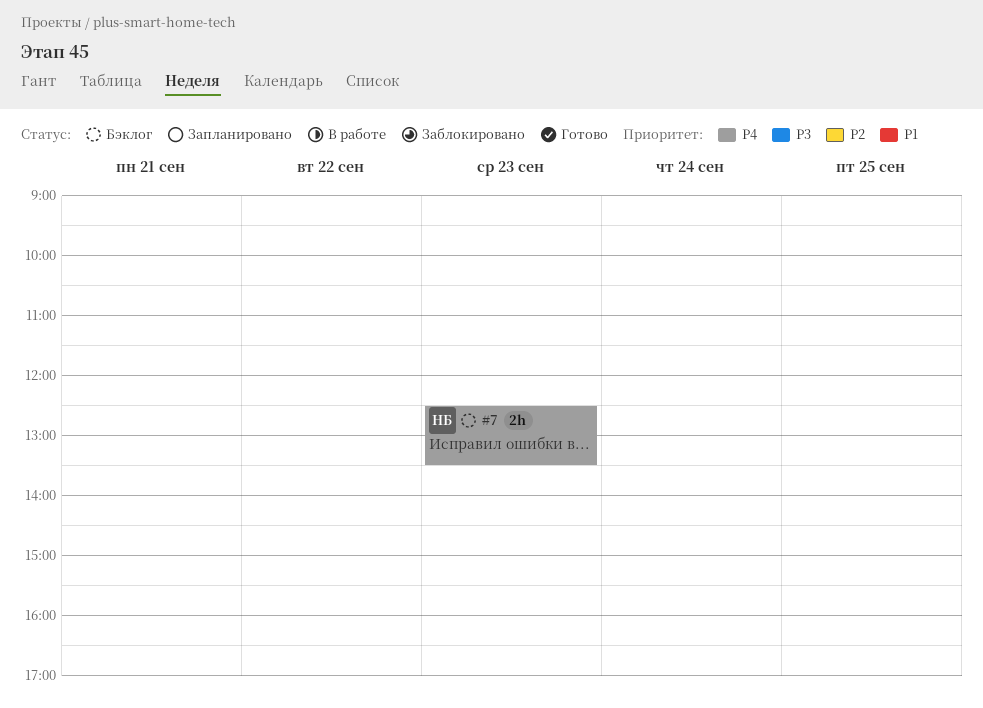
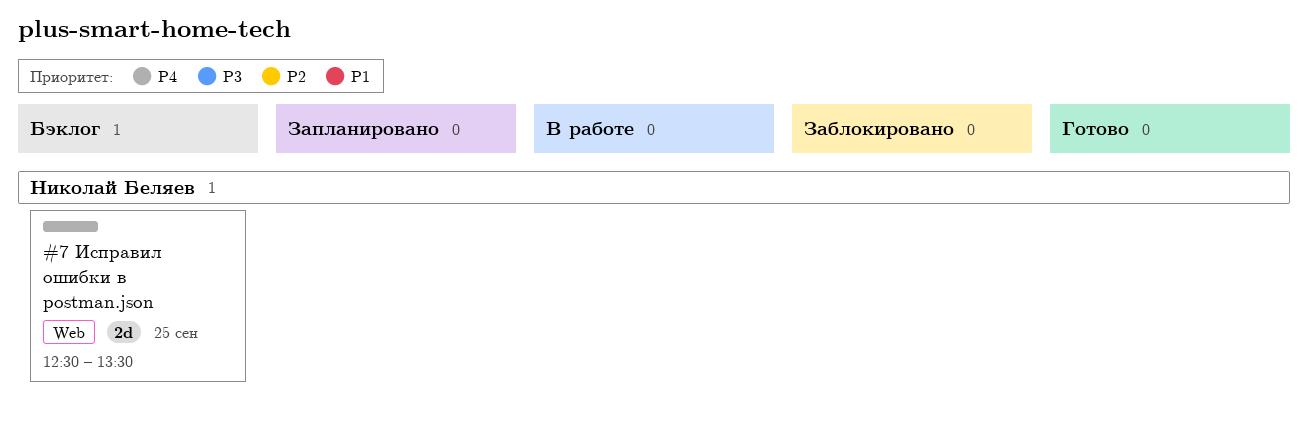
#7, estimate: 2h -> 2d
#7, day: Sep 23 -> Sep 25

